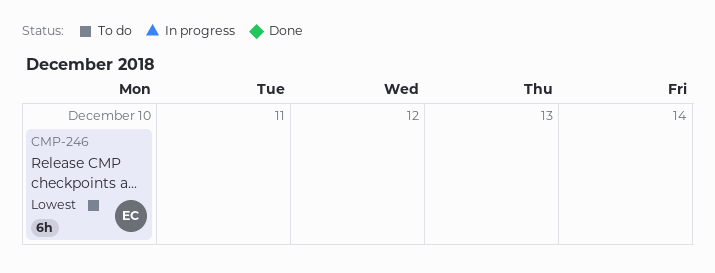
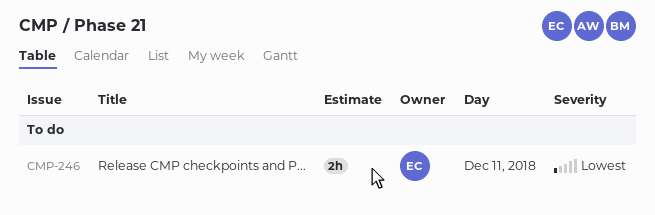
CMP-246, estimate: 6h -> 2h
CMP-246, day: Dec 10 -> Dec 11

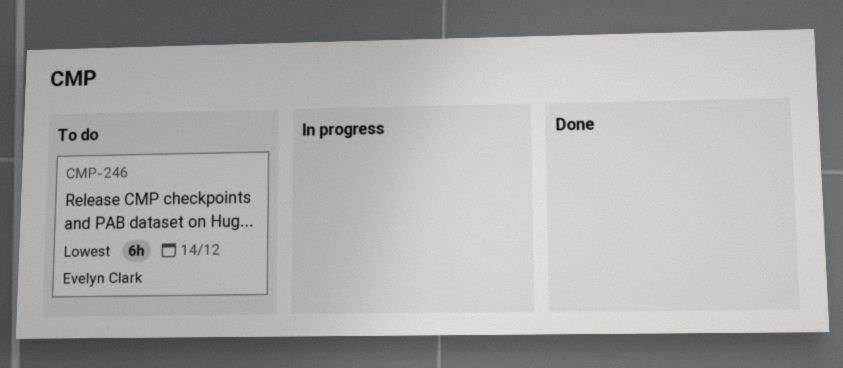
CMP-246, estimate: 2h -> 6h
CMP-246, day: Dec 11 -> Dec 14

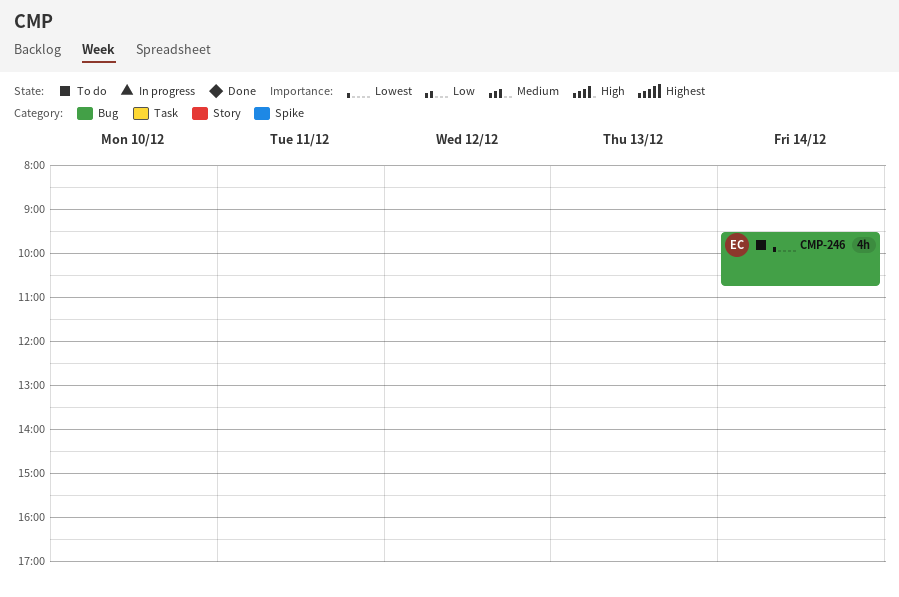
CMP-246, estimate: 6h -> 4h

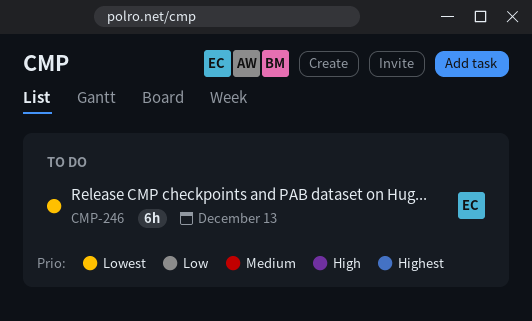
CMP-246, estimate: 4h -> 6h
CMP-246, day: Dec 14 -> Dec 13

